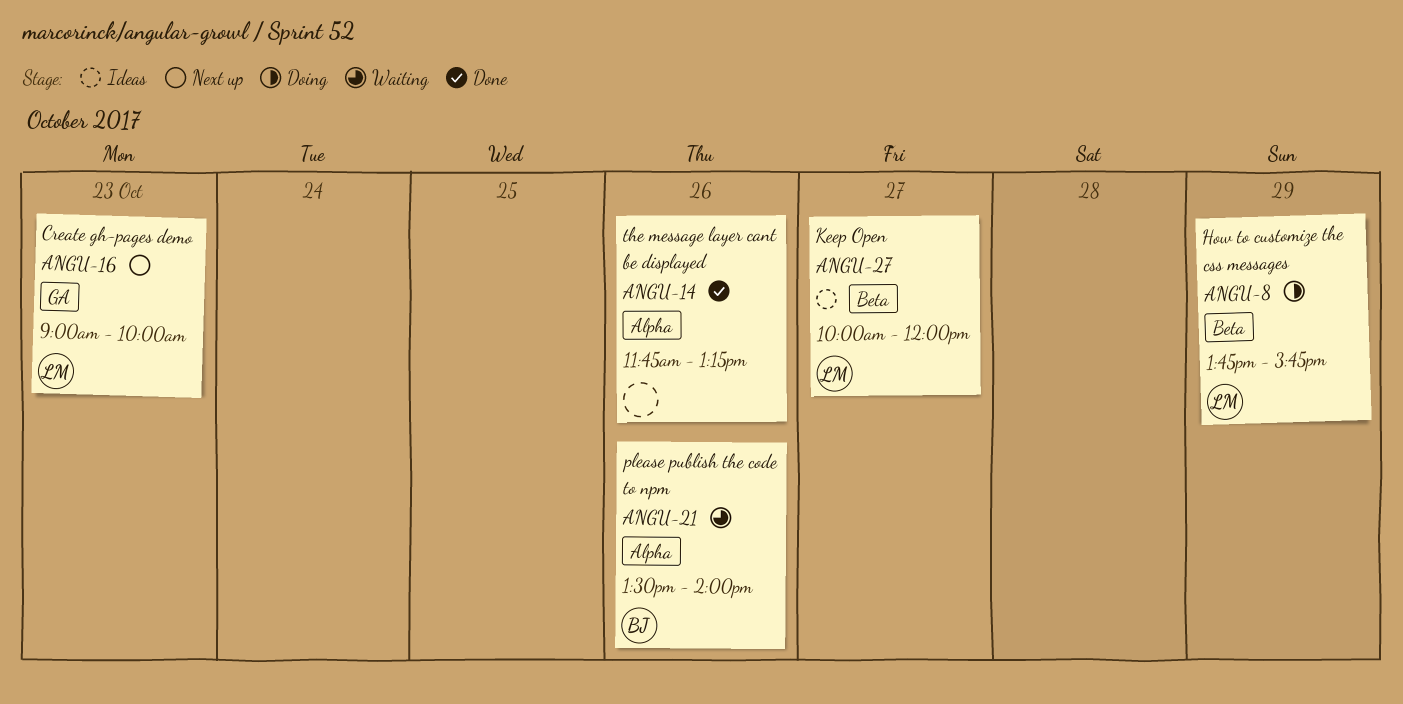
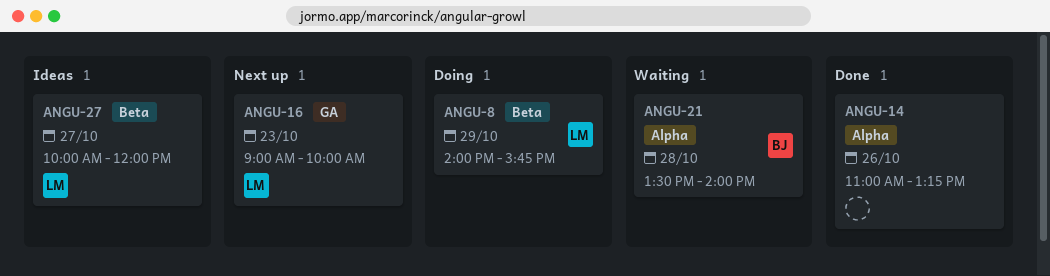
ANGU-8, begins: 13:45 -> 14:00
ANGU-14, begins: 11:45 -> 11:00
ANGU-21, day: Oct 26 -> Oct 28

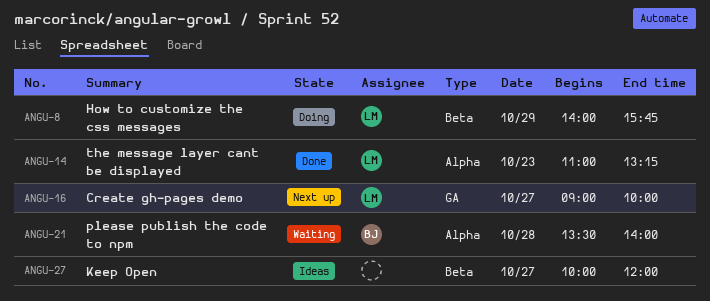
ANGU-14, owner: none -> LM
ANGU-14, day: Oct 26 -> Oct 23
ANGU-16, day: Oct 23 -> Oct 27
ANGU-27, owner: LM -> none

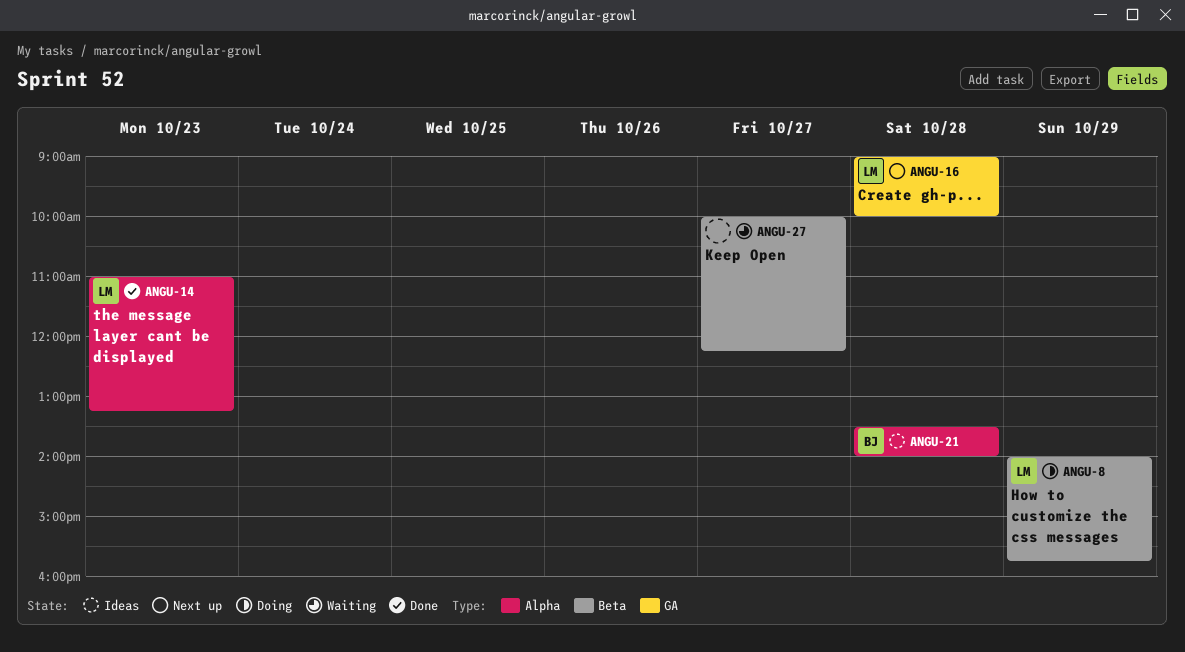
ANGU-16, day: Oct 27 -> Oct 28
ANGU-21, status: Waiting -> Ideas
ANGU-27, status: Ideas -> Waiting
ANGU-27, ends: 12:00 -> 12:15

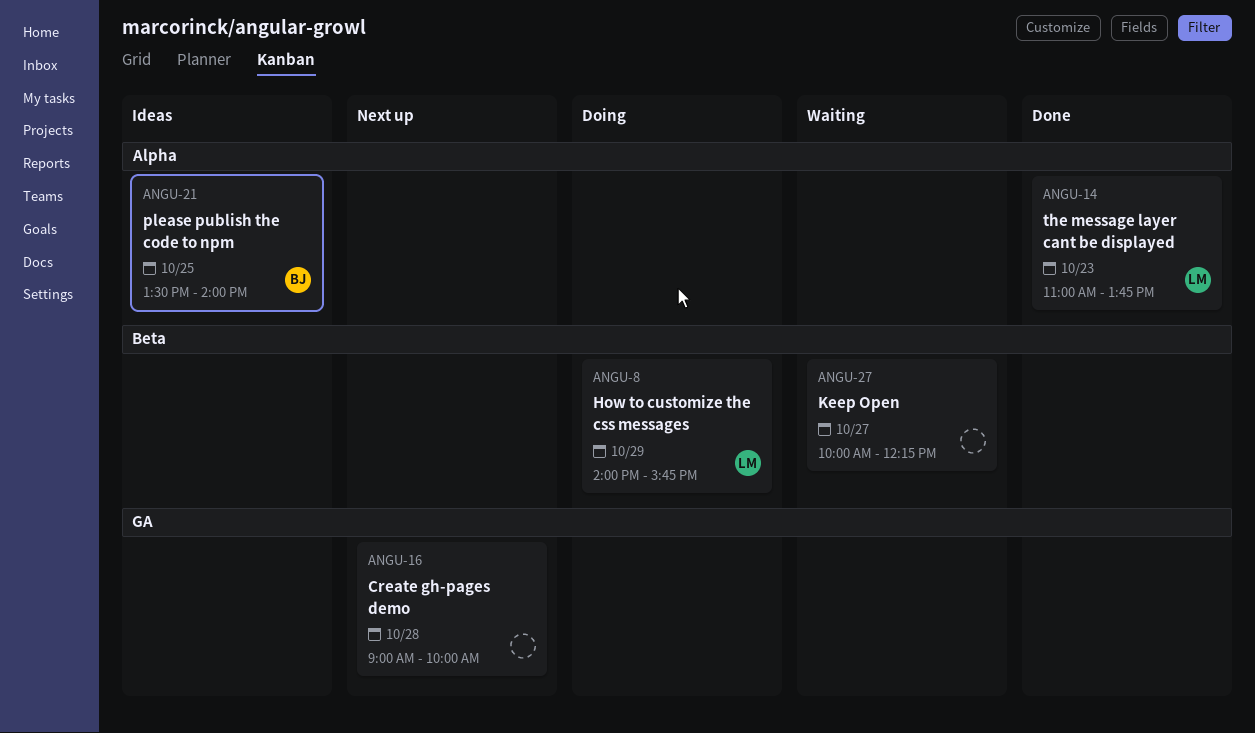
ANGU-14, ends: 13:15 -> 13:45
ANGU-16, owner: LM -> none
ANGU-21, day: Oct 28 -> Oct 25

